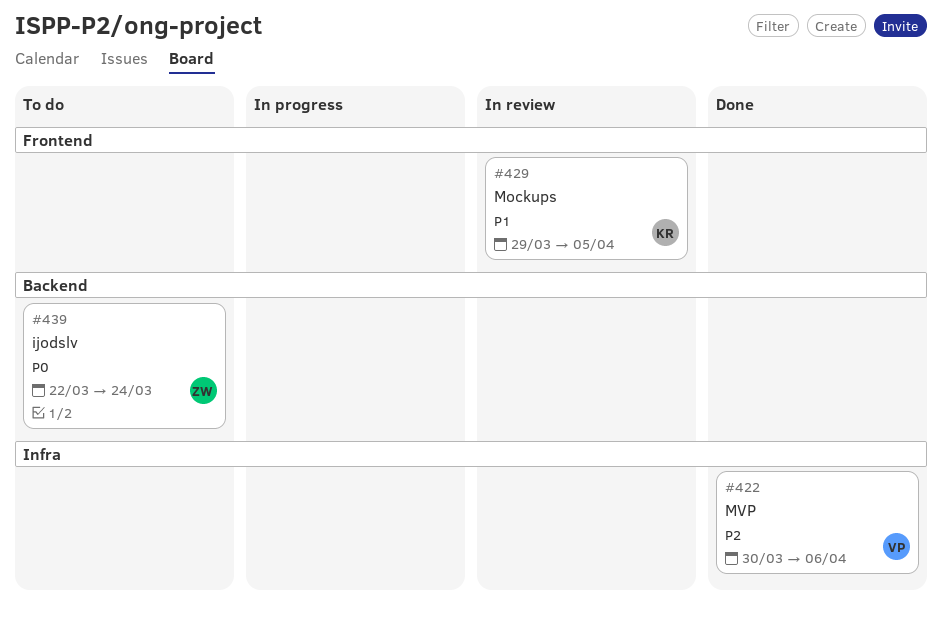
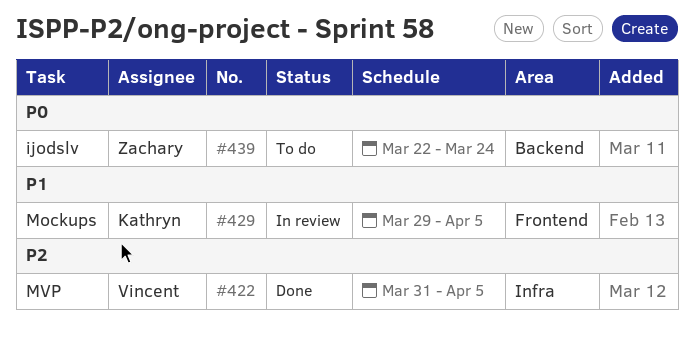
#422, start: Mar 30 -> Mar 31
#422, due: Apr 6 -> Apr 5

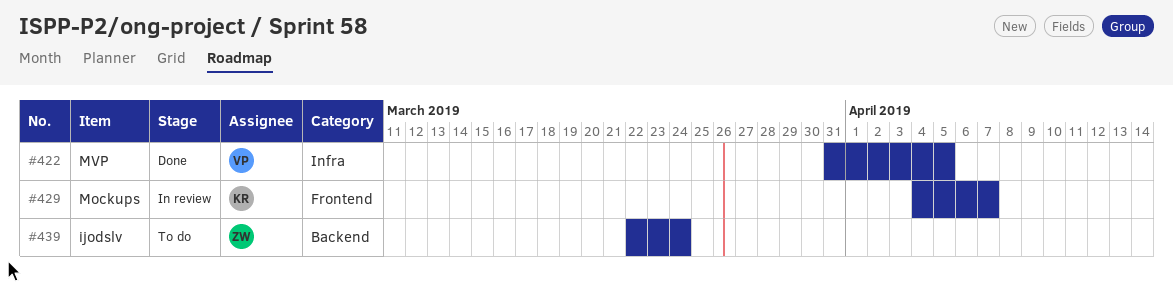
#429, start: Mar 29 -> Apr 4
#429, due: Apr 5 -> Apr 7

